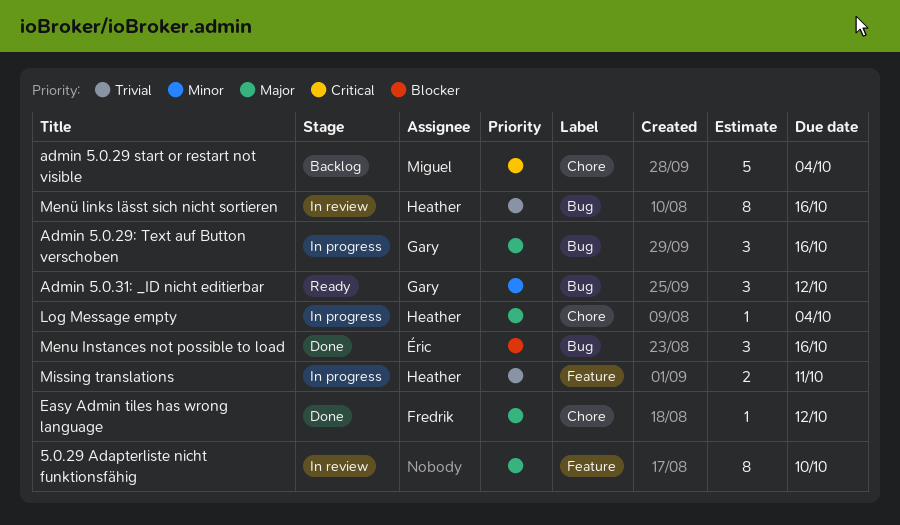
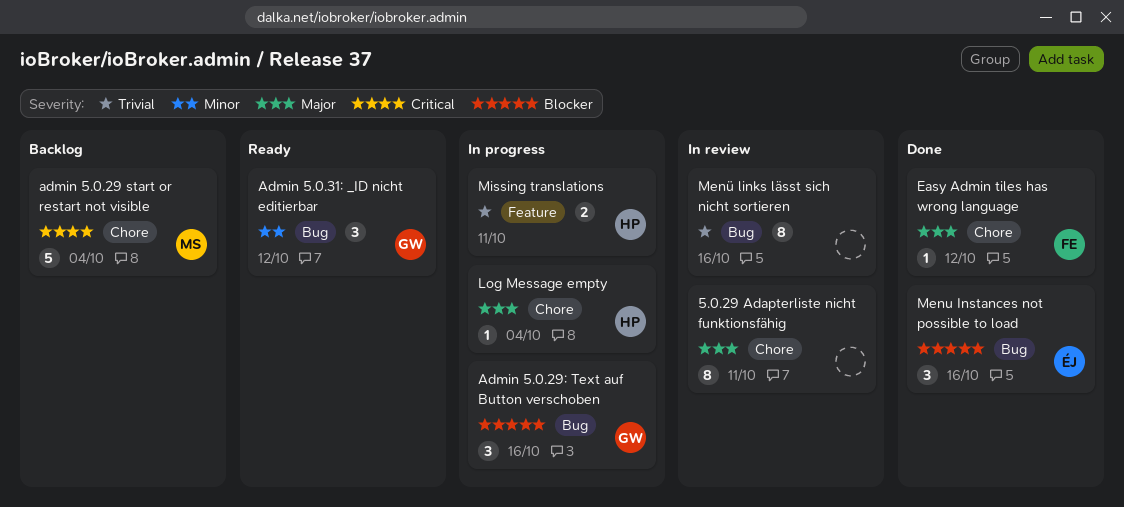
5.0.29 Adapterliste nicht funktionsfähig, label: Feature -> Chore
5.0.29 Adapterliste nicht funktionsfähig, due: Oct 10 -> Oct 11
Admin 5.0.29: Text auf Button verschoben, priority: Major -> Blocker
Menü links lässt sich nicht sortieren, owner: Heather -> none

